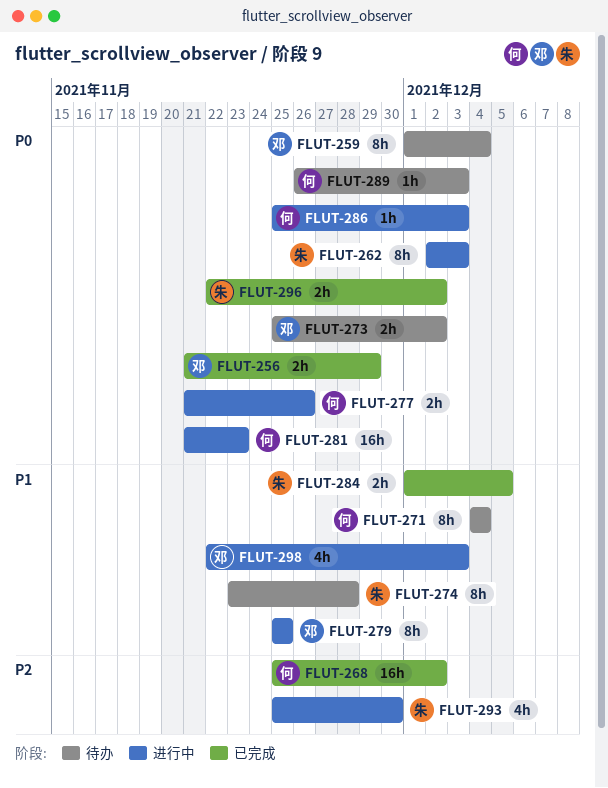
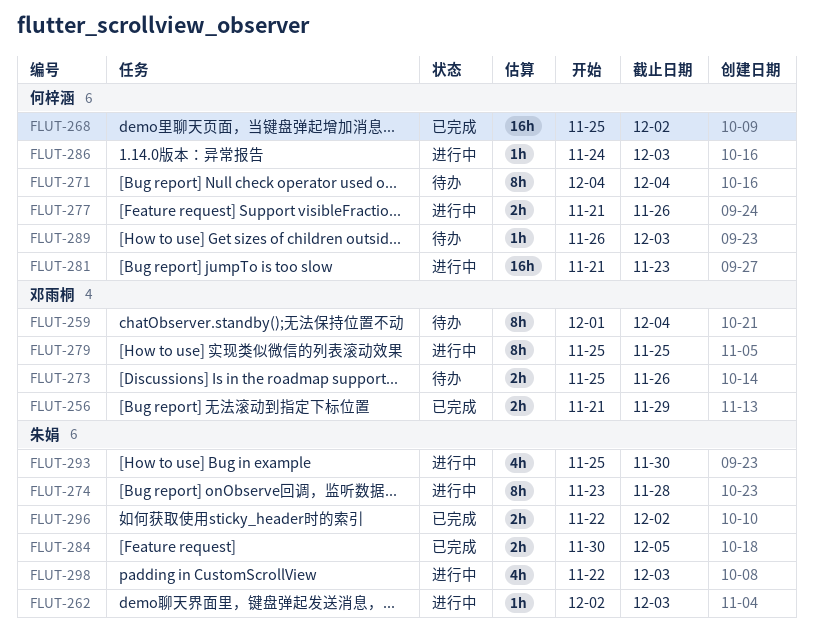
FLUT-262, estimate: 8h -> 1h
FLUT-273, due: Dec 2 -> Nov 26
FLUT-274, status: 待办 -> 进行中
FLUT-284, start: Dec 1 -> Nov 30
FLUT-286, start: Nov 25 -> Nov 24
FLUT-298, owner: 邓雨桐 -> 朱娟

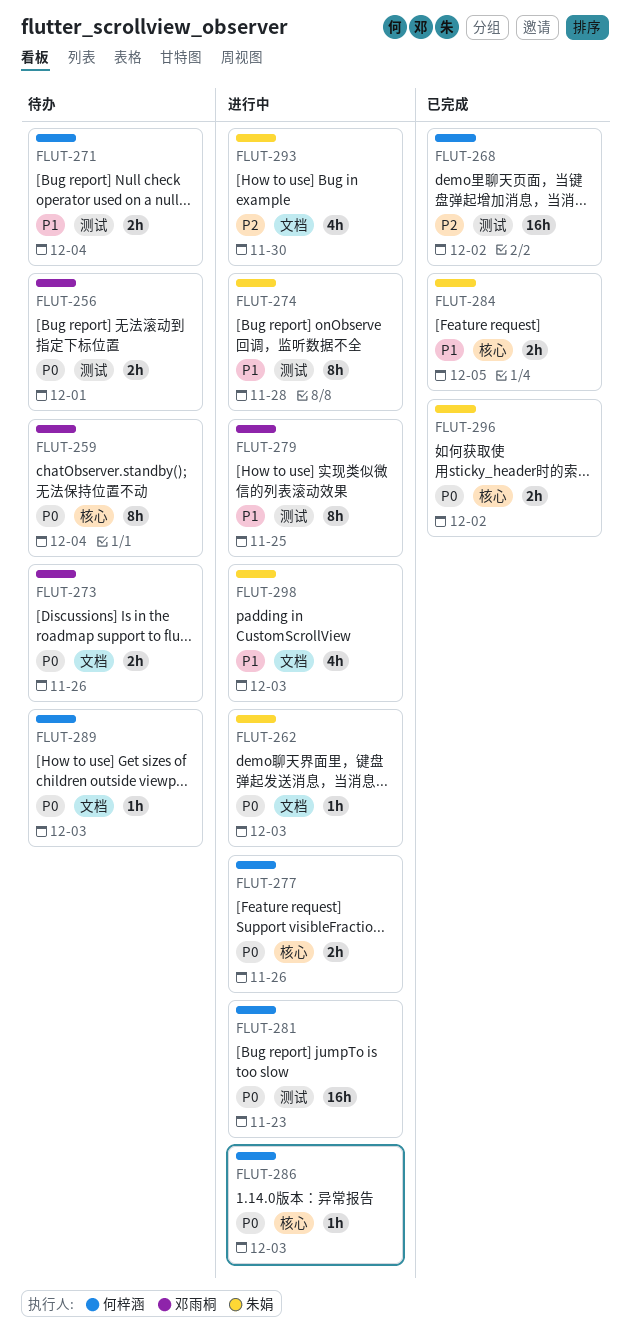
FLUT-256, status: 已完成 -> 待办
FLUT-256, due: Nov 29 -> Dec 1
FLUT-271, estimate: 8h -> 2h

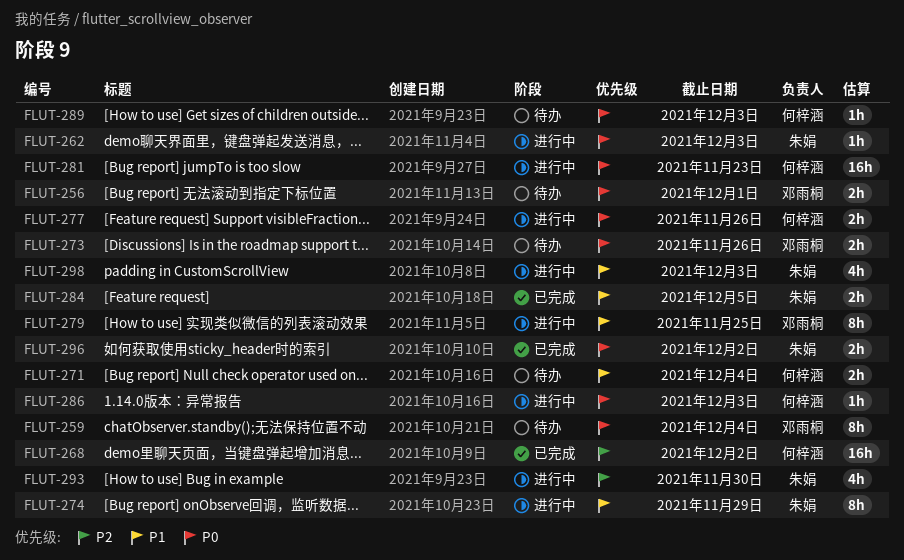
FLUT-274, due: Nov 28 -> Nov 29

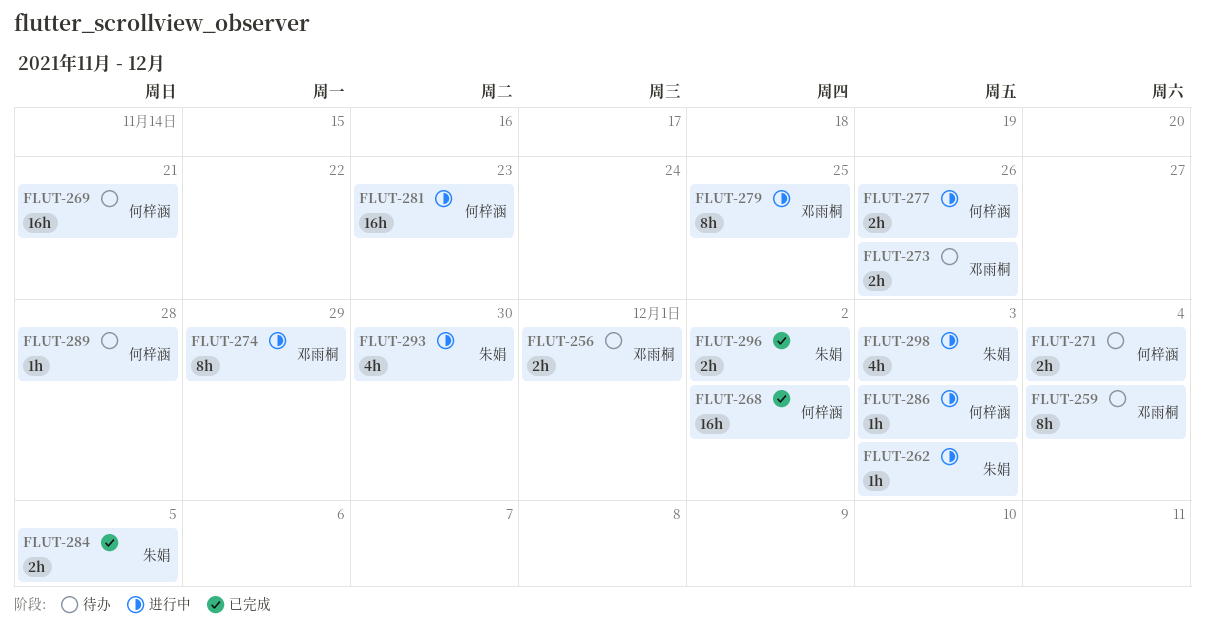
FLUT-269: none -> present
FLUT-274, owner: 朱娟 -> 邓雨桐
FLUT-289, due: Dec 3 -> Nov 28

